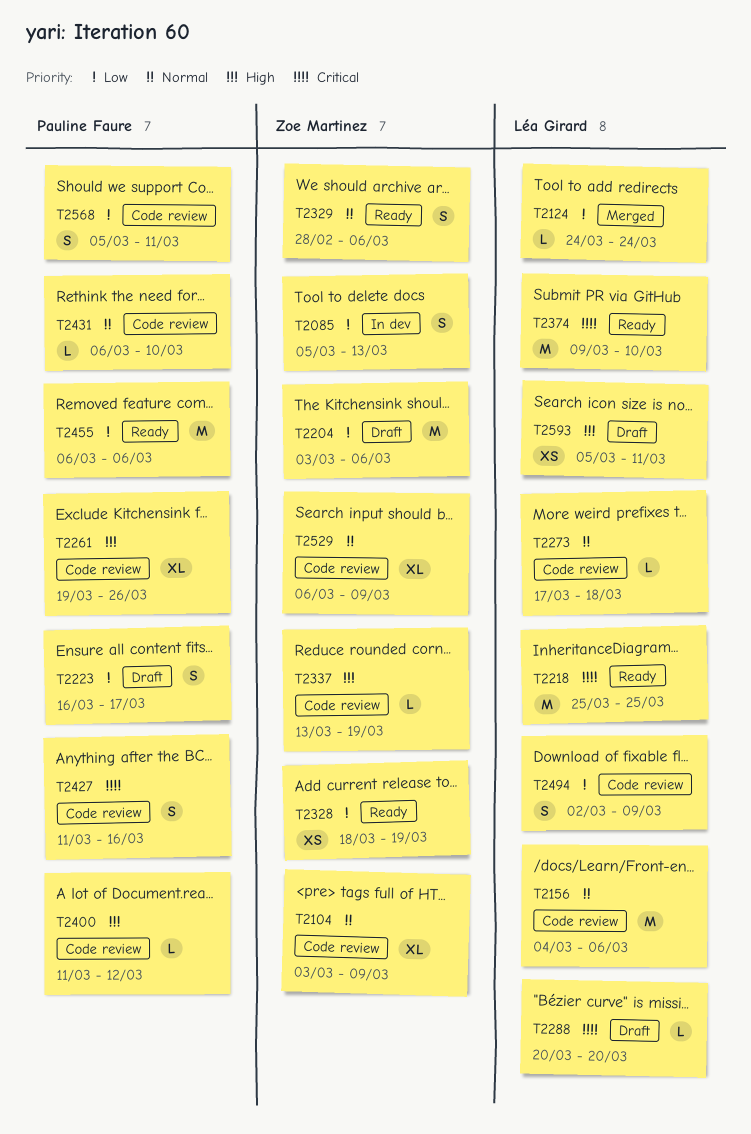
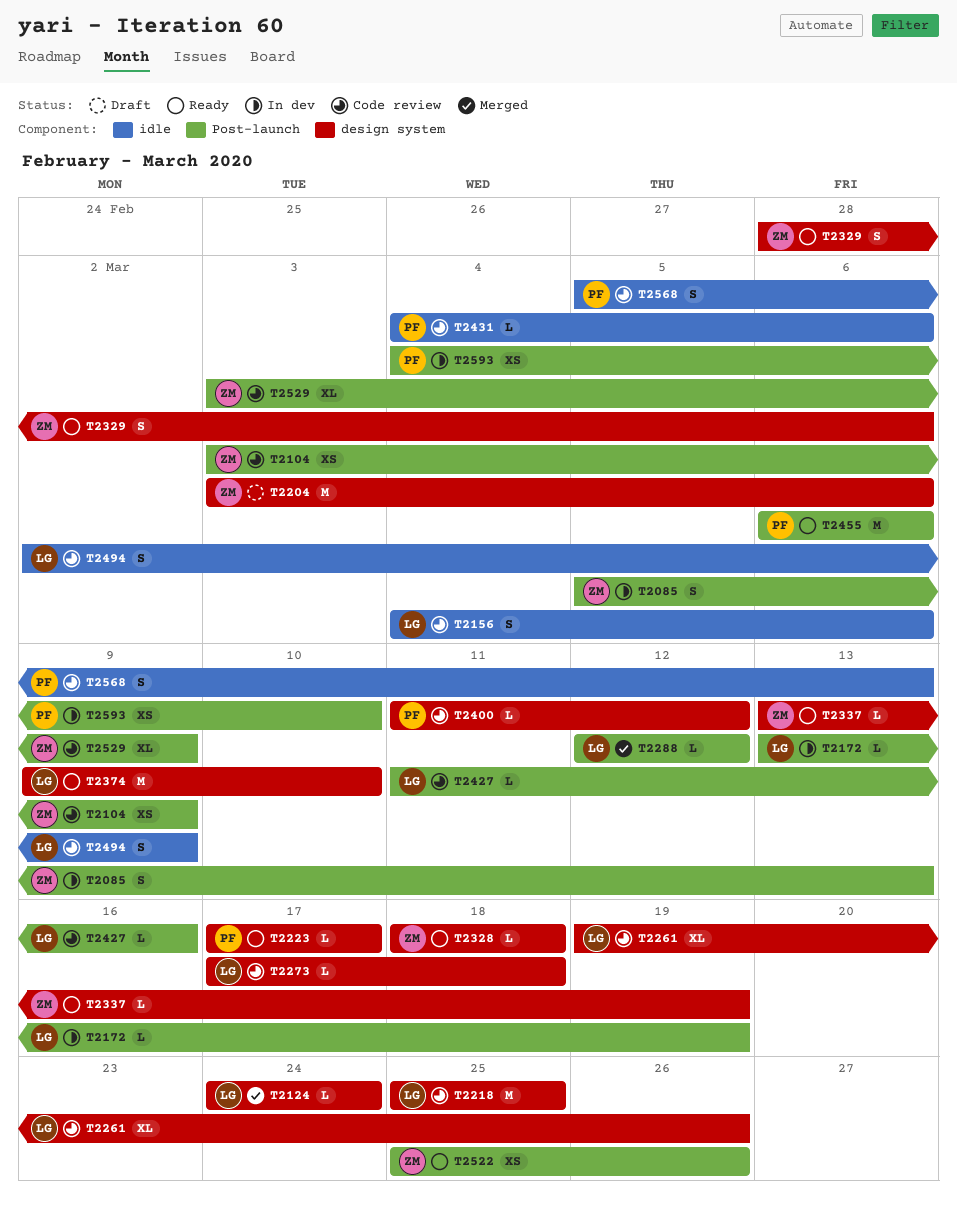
T2104, estimate: XL -> XS
T2156, estimate: M -> S
T2172: none -> present
T2218, status: Ready -> Code review
T2223, status: Draft -> Ready
T2223, estimate: S -> L
T2223, start: Mar 16 -> Mar 17
T2261, owner: Pauline Faure -> Léa Girard
T2288, status: Draft -> Merged
T2288, start: Mar 20 -> Mar 12
T2288, due: Mar 20 -> Mar 12
T2328, estimate: XS -> L
T2328, due: Mar 19 -> Mar 18
T2337, status: Code review -> Ready
T2427, owner: Pauline Faure -> Léa Girard
T2427, estimate: S -> L
T2431, start: Mar 6 -> Mar 4
T2431, due: Mar 10 -> Mar 6
T2522: none -> present
T2529, start: Mar 6 -> Mar 3
T2568, due: Mar 11 -> Mar 13
T2593, status: Draft -> In dev
T2593, owner: Léa Girard -> Pauline Faure
T2593, start: Mar 5 -> Mar 4
T2593, due: Mar 11 -> Mar 10

